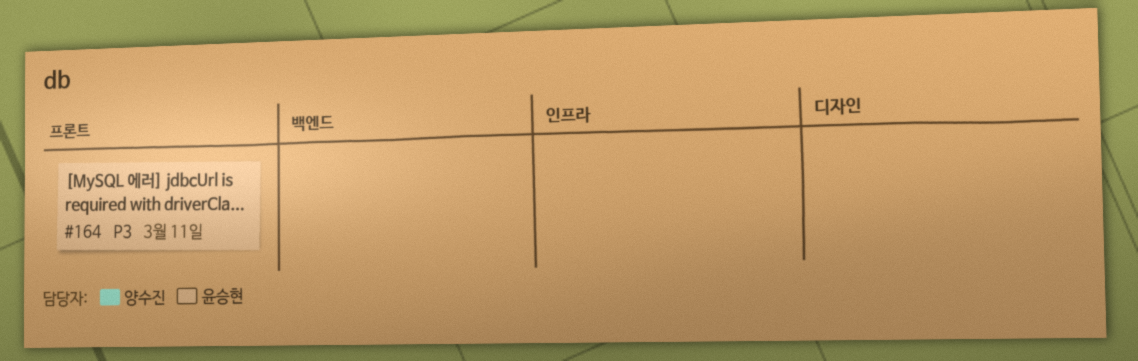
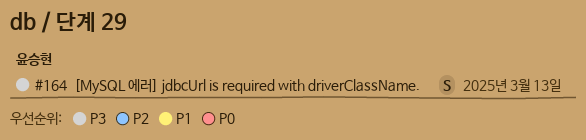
#164, due: Mar 11 -> Mar 13

